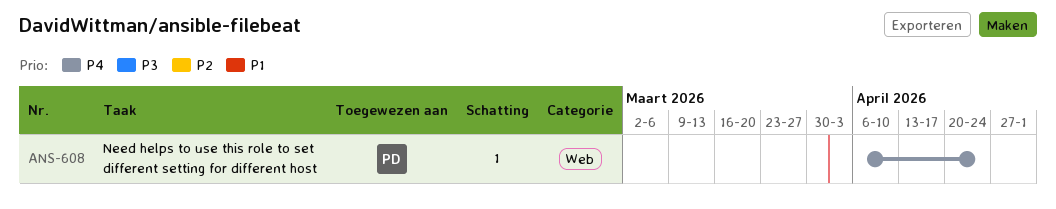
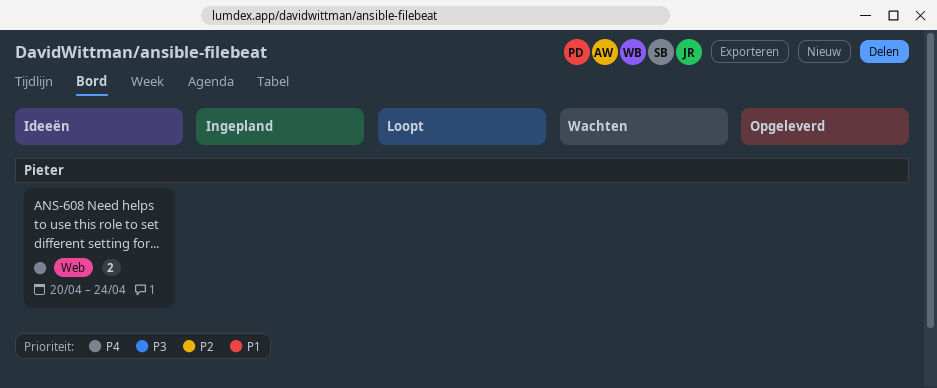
ANS-608, estimate: 1 -> 2
ANS-608, start: Apr 6 -> Apr 20

